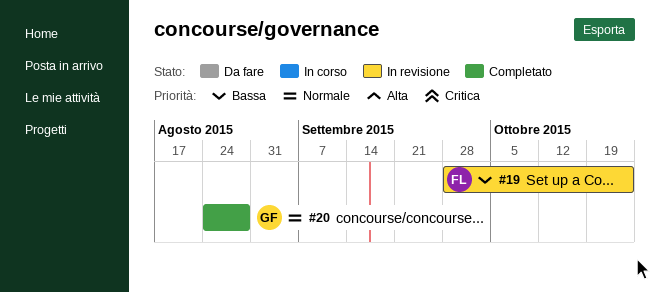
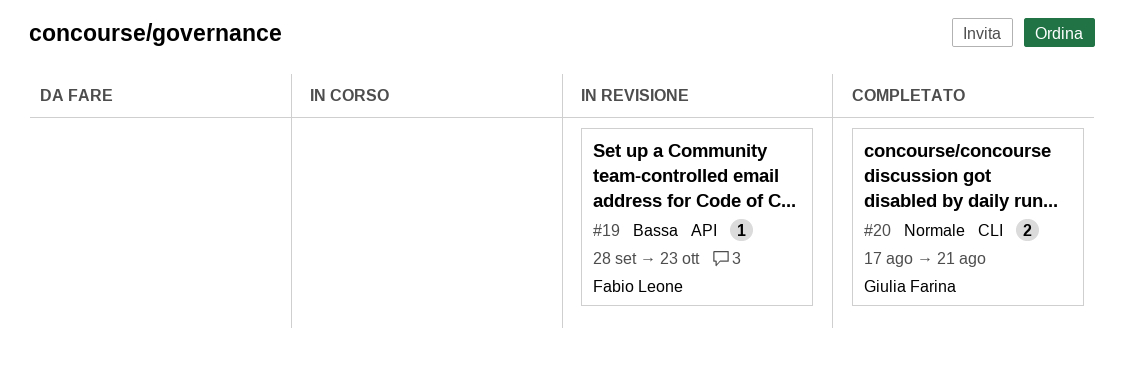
#20, start: Aug 24 -> Aug 17
#20, due: Aug 28 -> Aug 21

